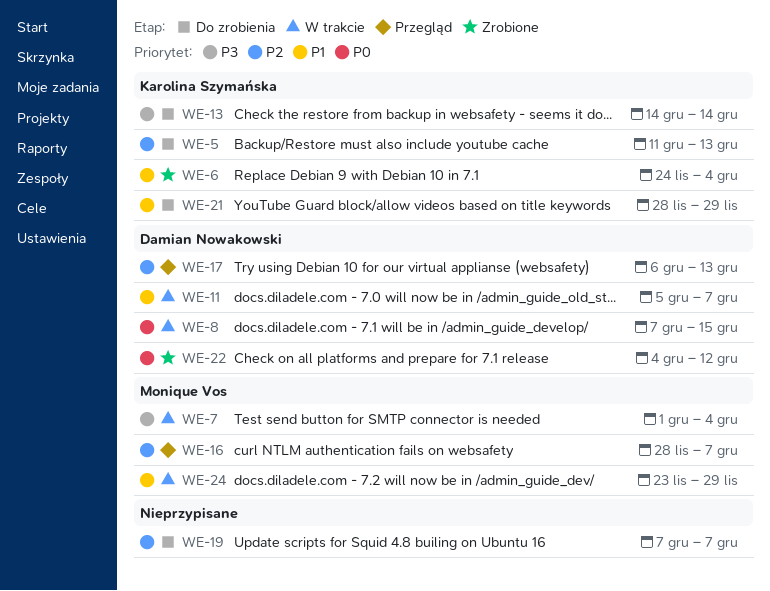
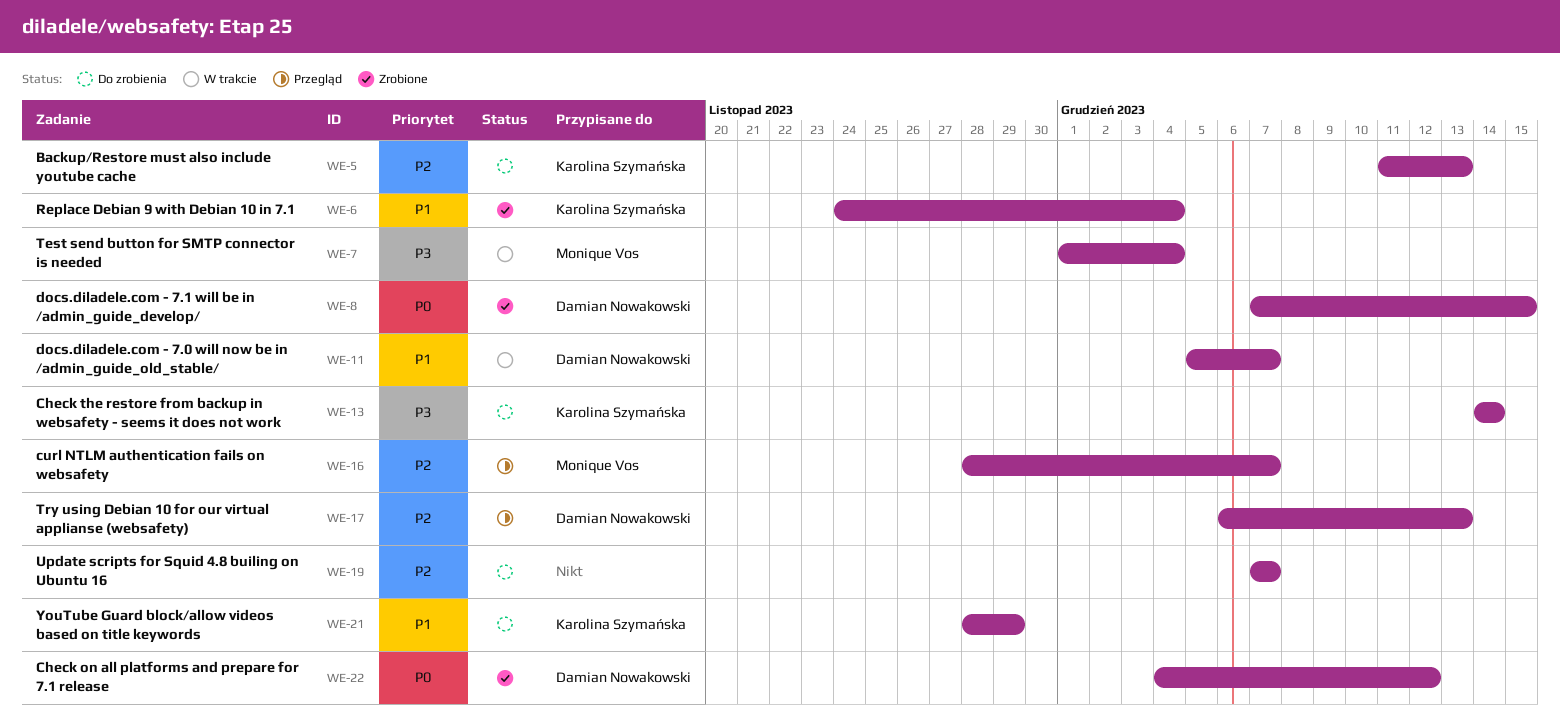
WE-8, status: W trakcie -> Zrobione
WE-24: present -> none

